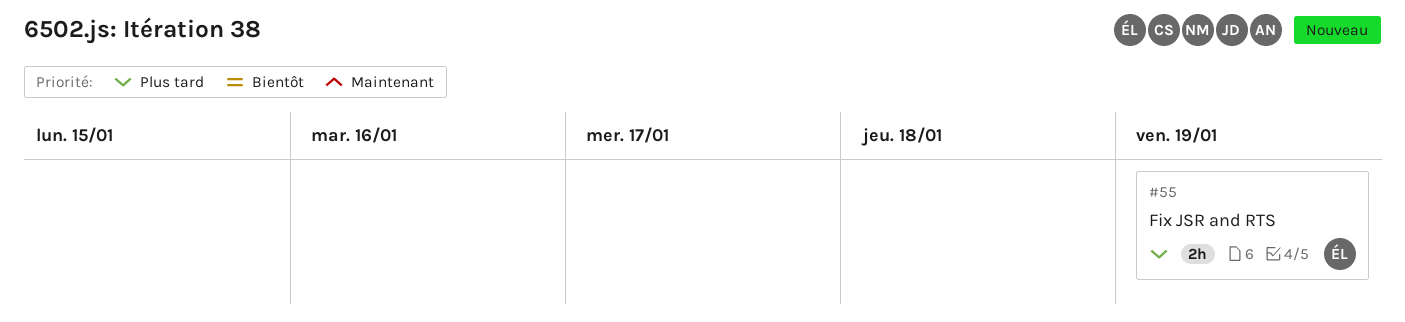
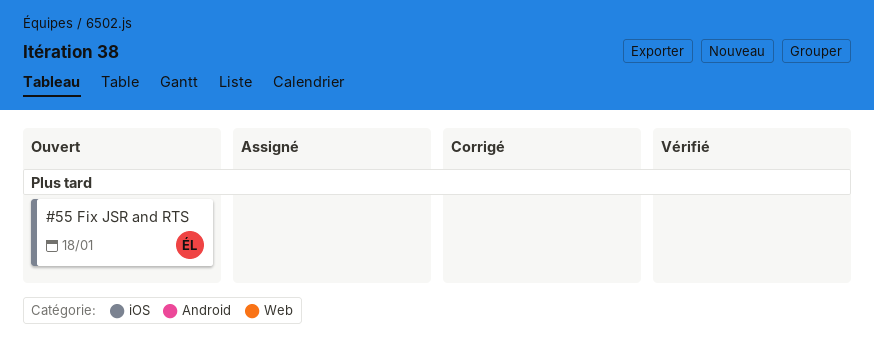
#55, due: Jan 19 -> Jan 18

